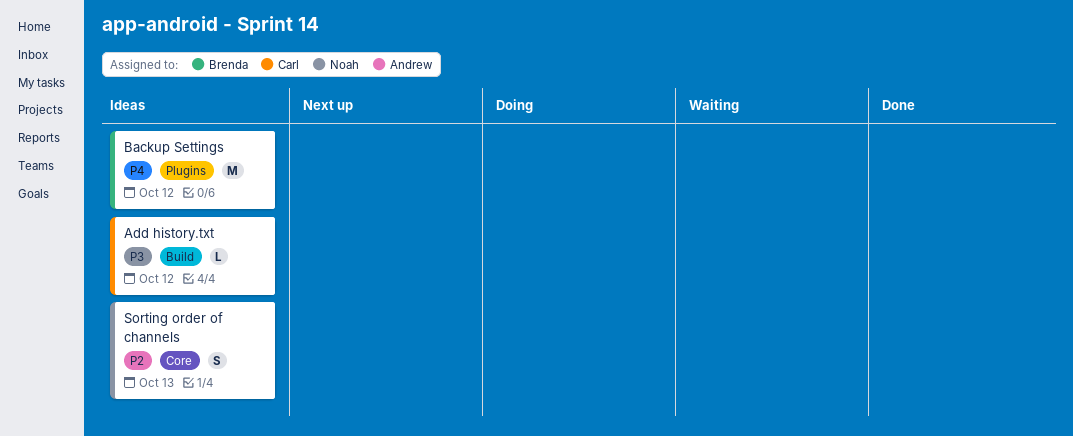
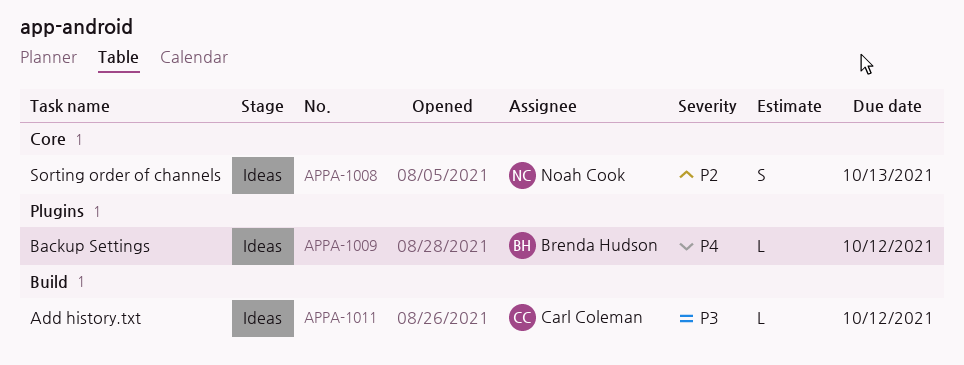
Backup Settings, estimate: M -> L

